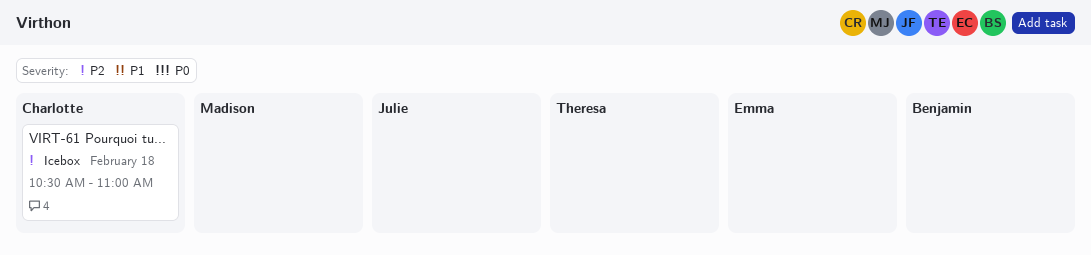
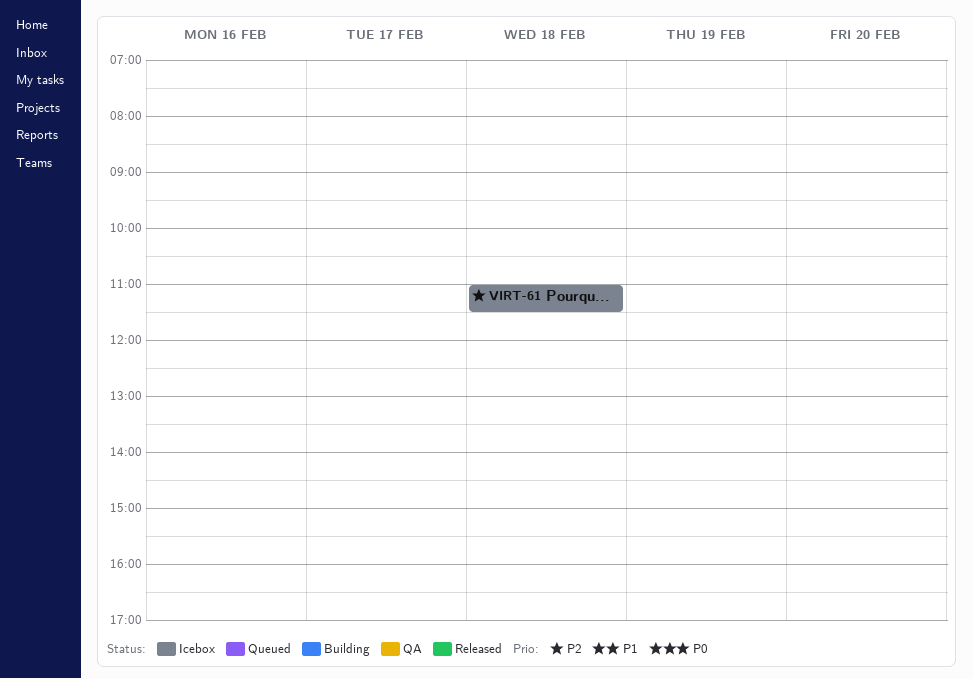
VIRT-61, begins: 10:30 -> 11:00
VIRT-61, ends: 11:00 -> 11:30

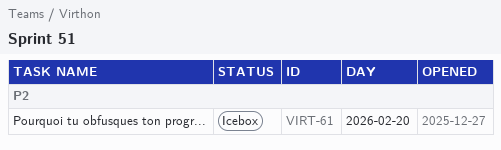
VIRT-61, day: Feb 18 -> Feb 20

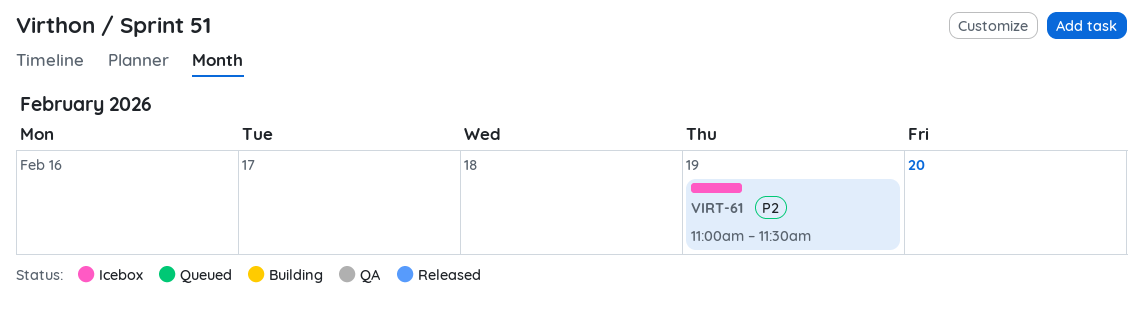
VIRT-61, day: Feb 20 -> Feb 19

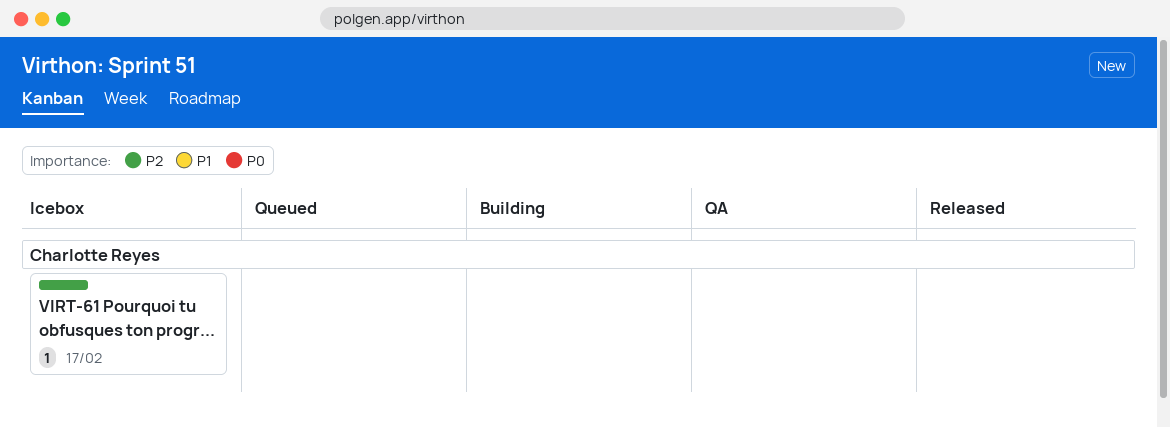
VIRT-61, day: Feb 19 -> Feb 17

